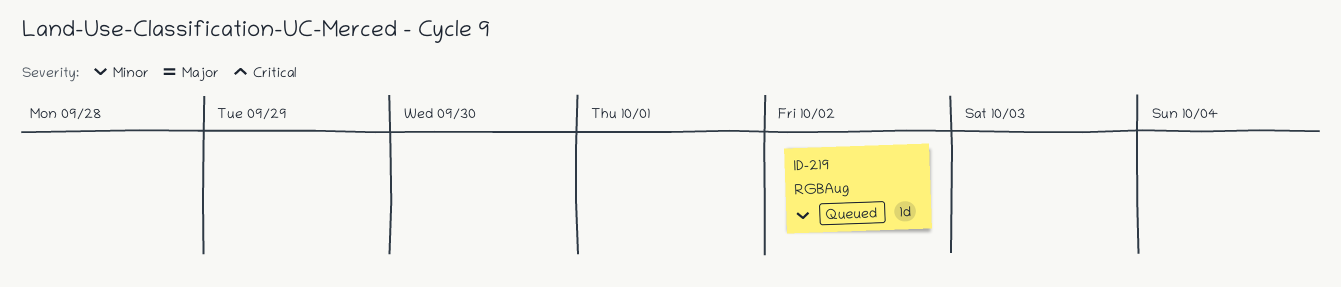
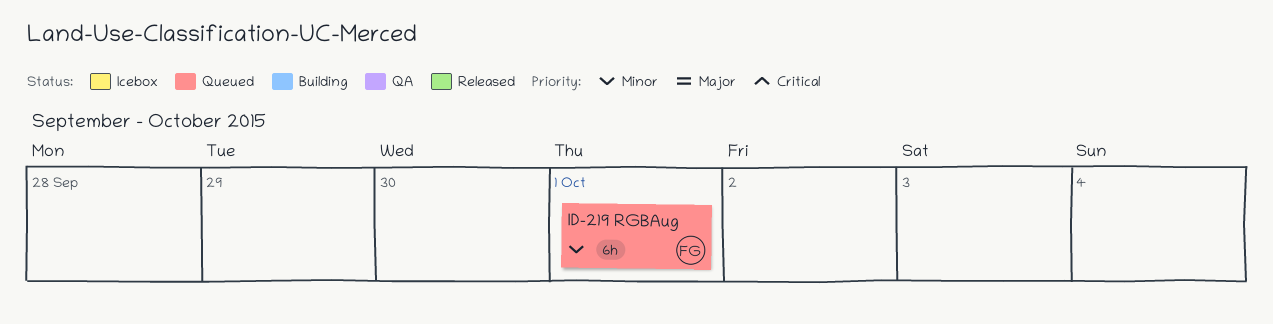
ID-219, estimate: 1d -> 6h
ID-219, due: Oct 2 -> Oct 1

